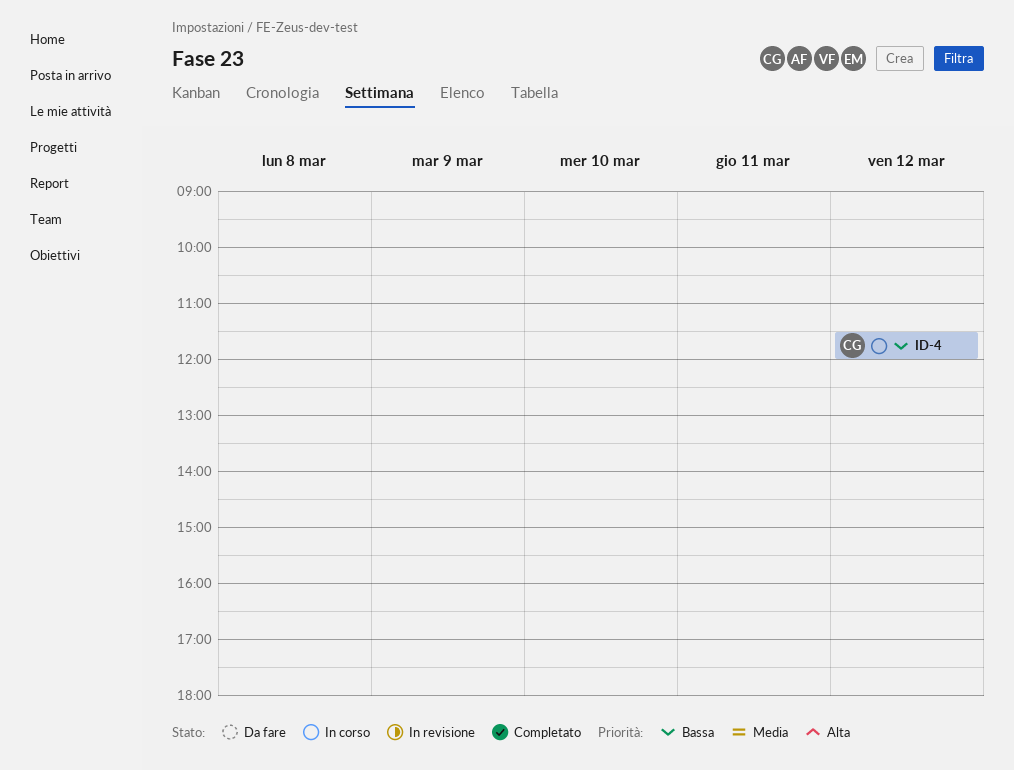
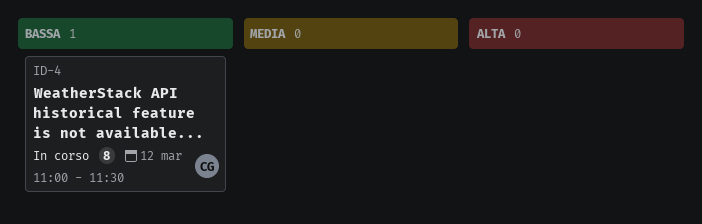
ID-4, begins: 11:30 -> 11:00
ID-4, ends: 12:00 -> 11:30

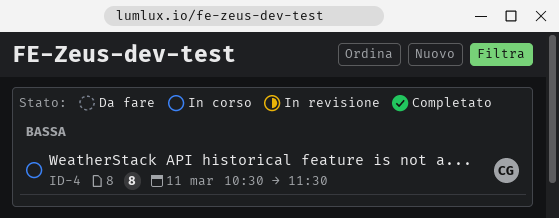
ID-4, day: Mar 12 -> Mar 11
ID-4, begins: 11:00 -> 10:30

